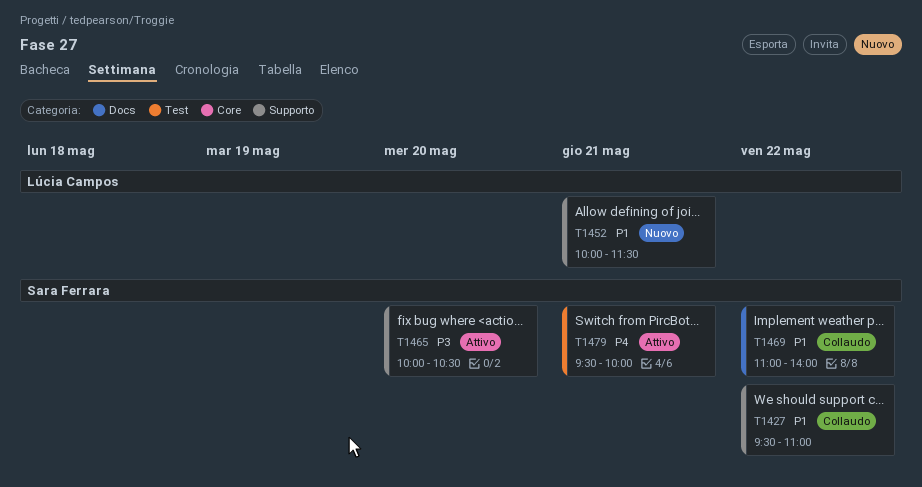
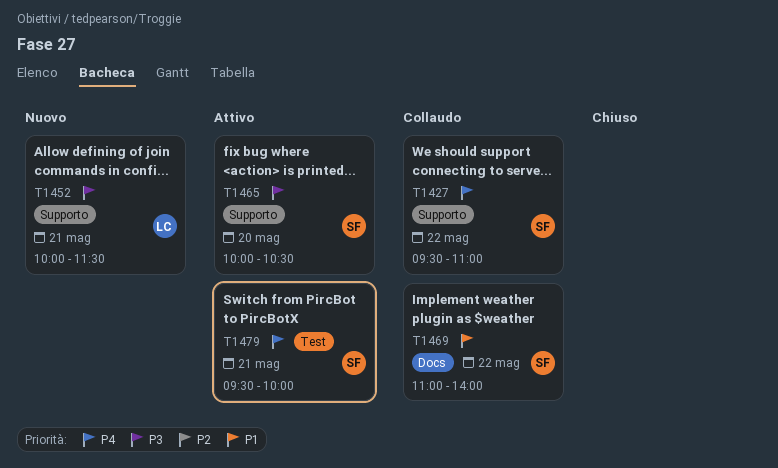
T1427, priority: P1 -> P4
T1452, priority: P1 -> P3

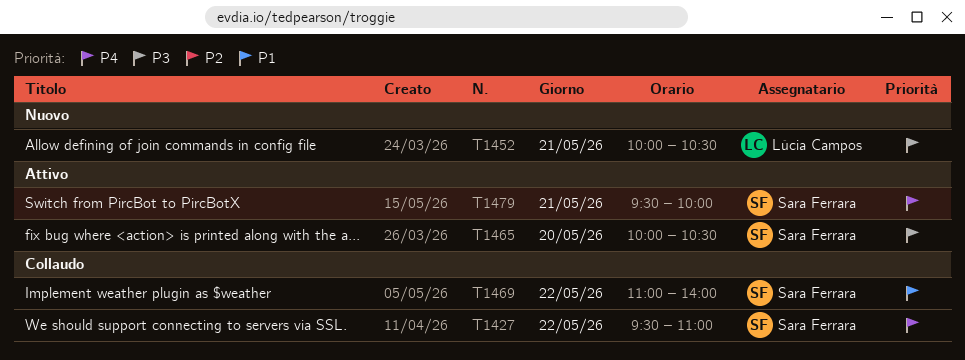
T1452, ends: 11:30 -> 10:30

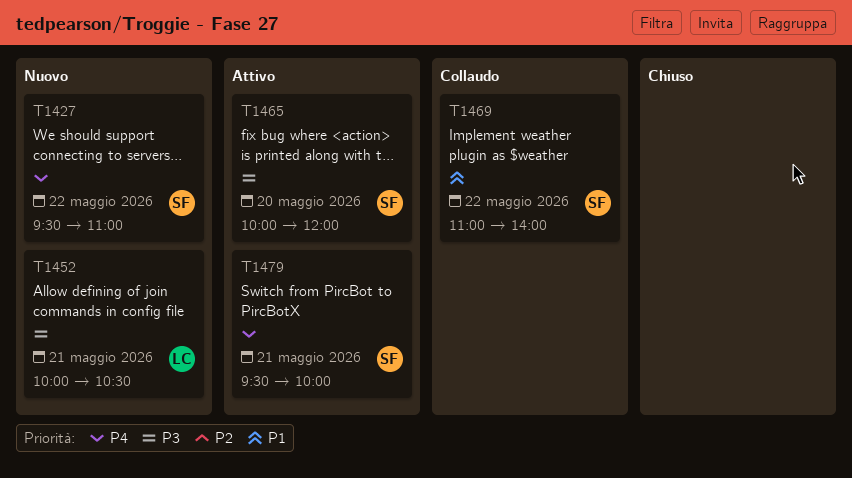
T1427, status: Collaudo -> Nuovo
T1465, ends: 10:30 -> 12:00

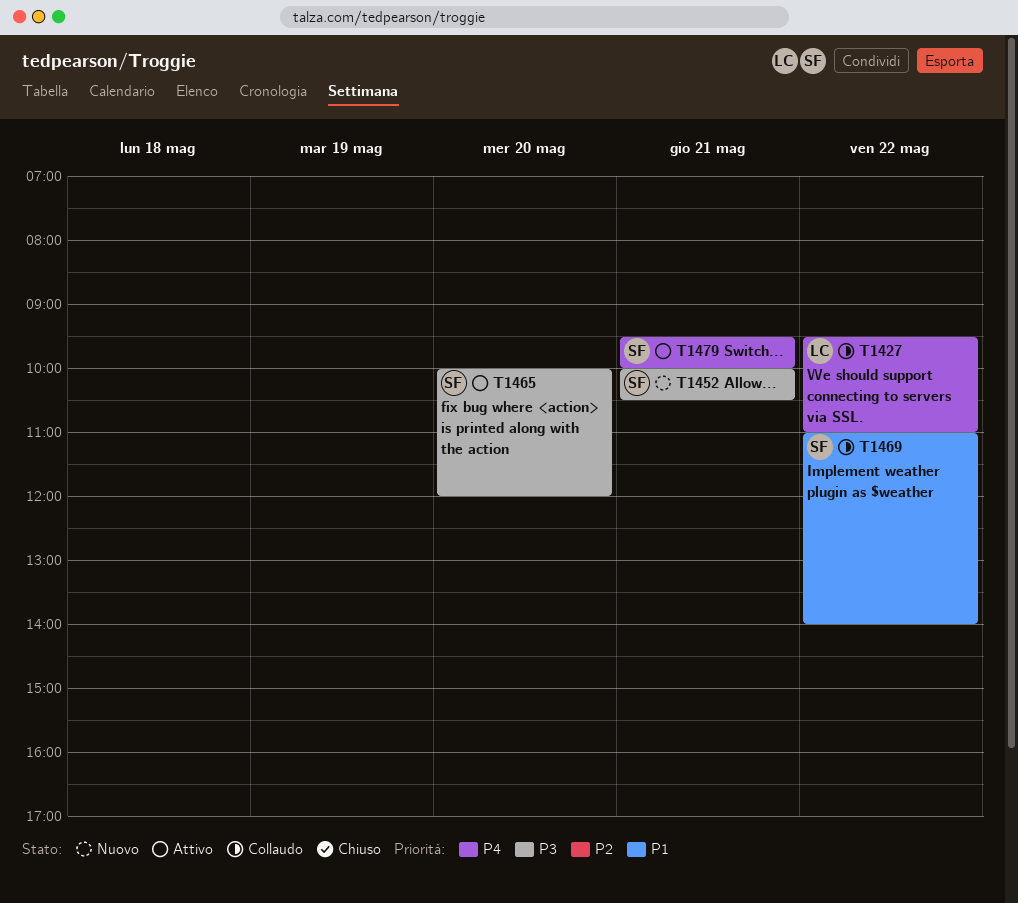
T1427, status: Nuovo -> Collaudo
T1427, owner: SF -> LC
T1452, owner: LC -> SF

